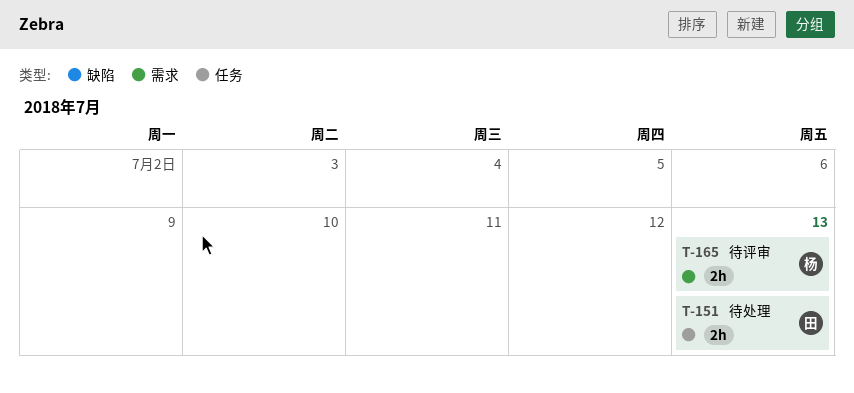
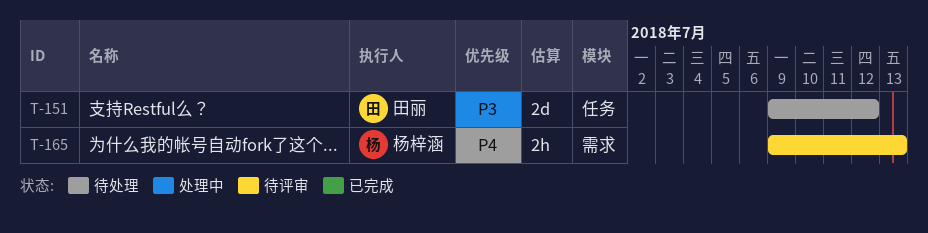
T-151, estimate: 2h -> 2d
T-151, due: Jul 13 -> Jul 12

